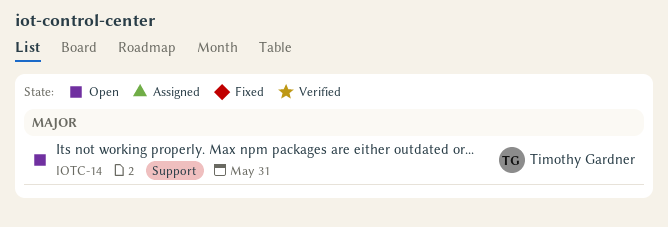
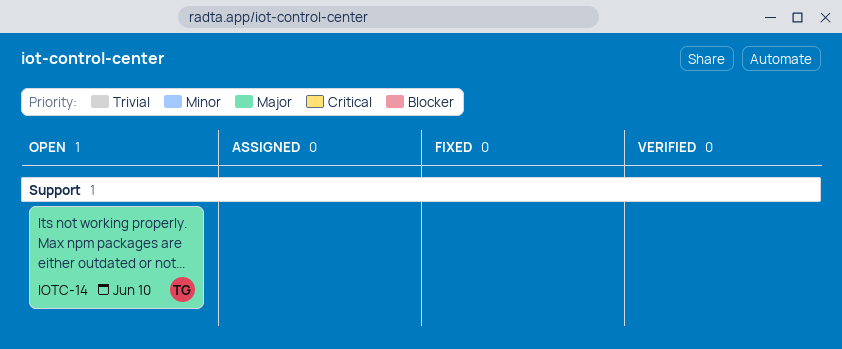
IOTC-14, due: May 31 -> Jun 10

